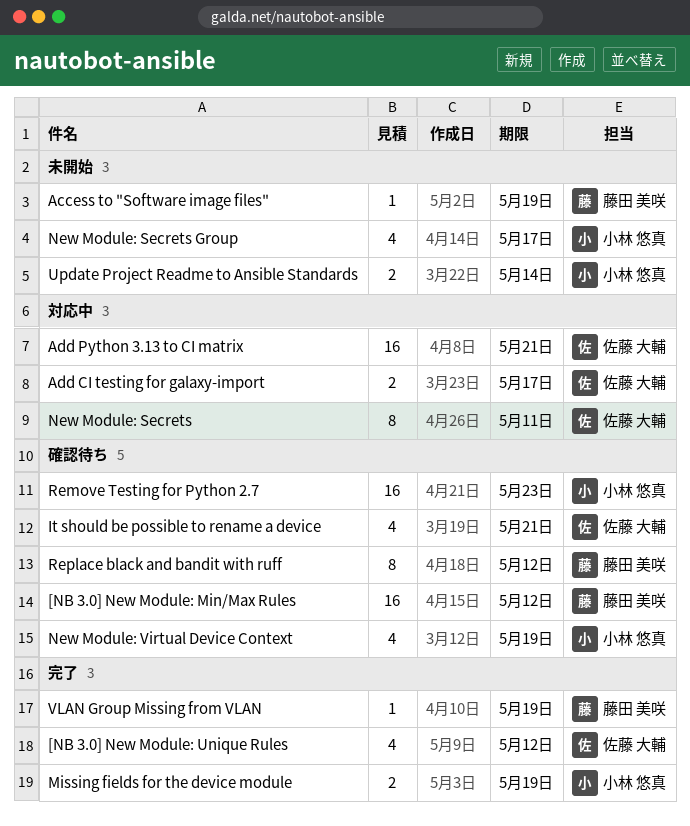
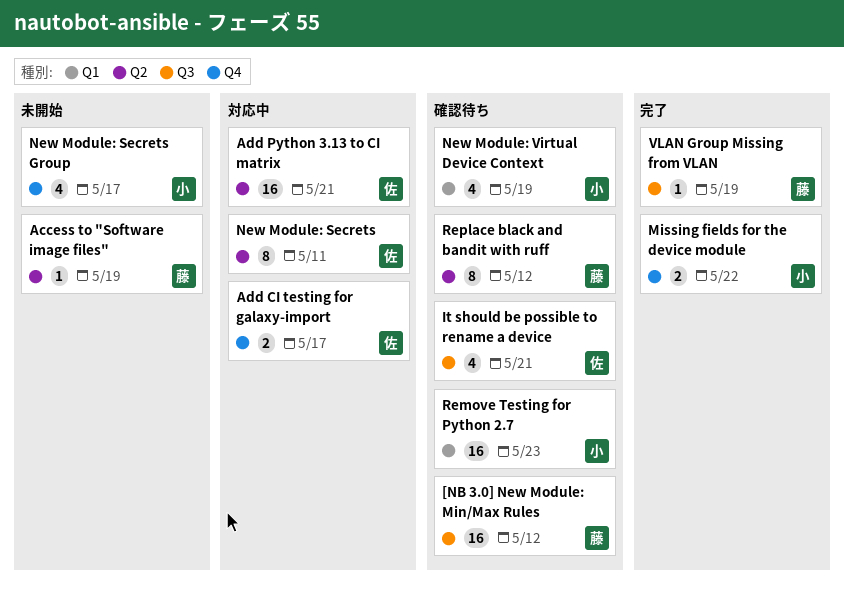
[NB 3.0] New Module: Unique Rules: present -> none
Missing fields for the device module, due: May 19 -> May 22
Update Project Readme to Ansible Standards: present -> none

